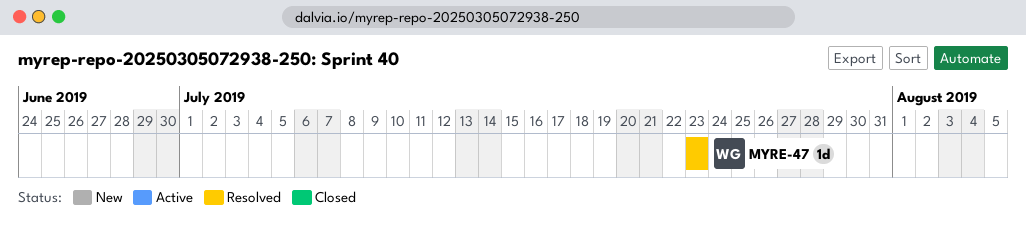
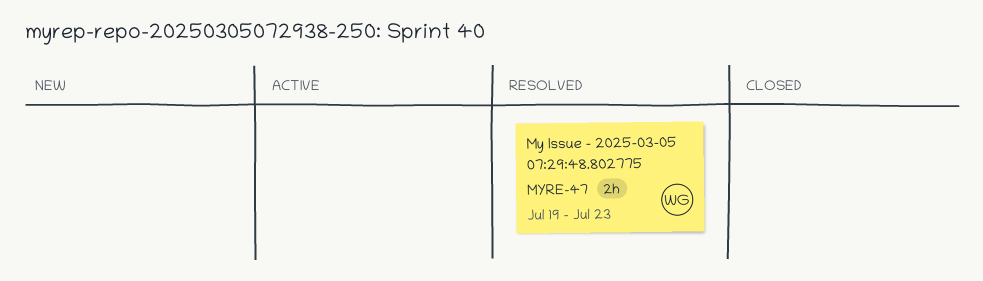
MYRE-47, estimate: 1d -> 2h
MYRE-47, start: Jul 23 -> Jul 19

